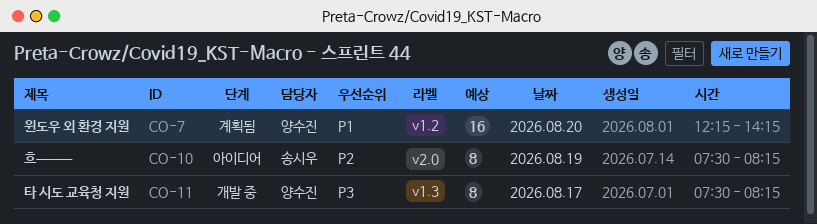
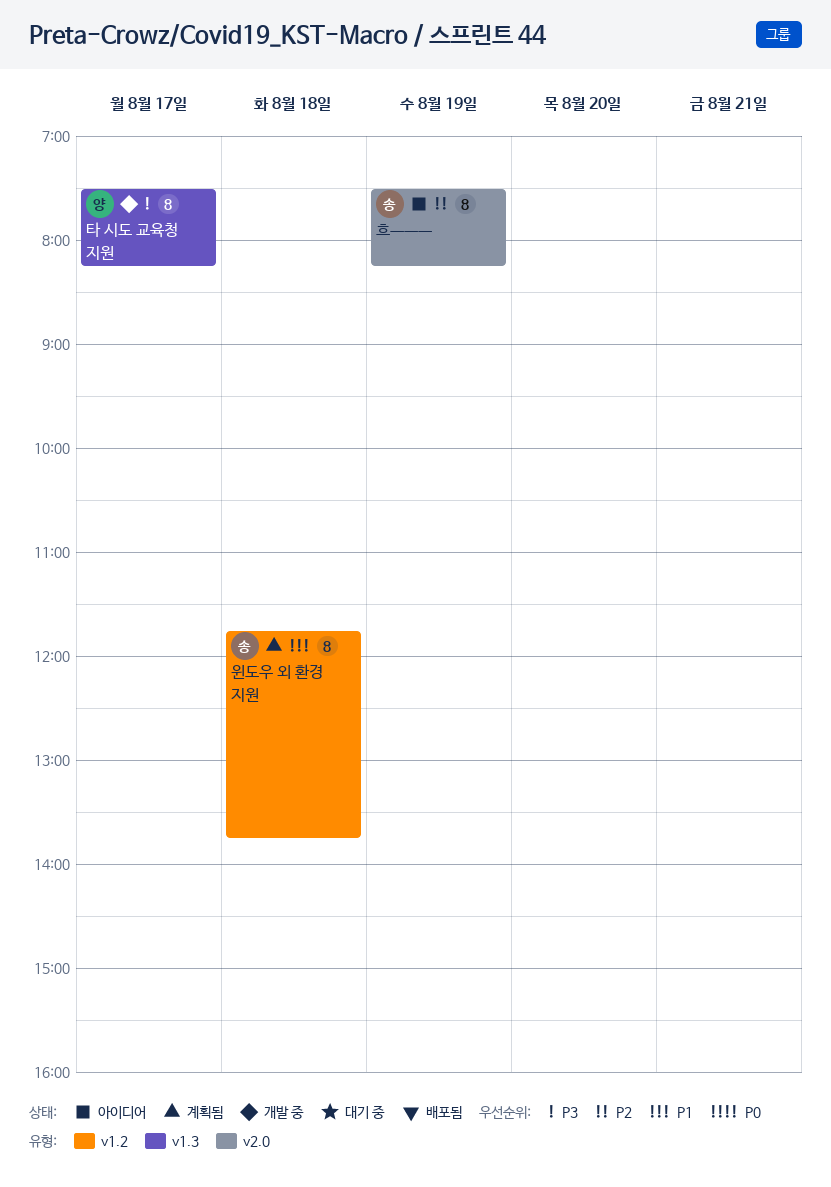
윈도우 외 환경 지원, owner: 양수진 -> 송시우
윈도우 외 환경 지원, estimate: 16 -> 8
윈도우 외 환경 지원, day: Aug 20 -> Aug 18
윈도우 외 환경 지원, begins: 12:15 -> 11:45
윈도우 외 환경 지원, ends: 14:15 -> 13:45

